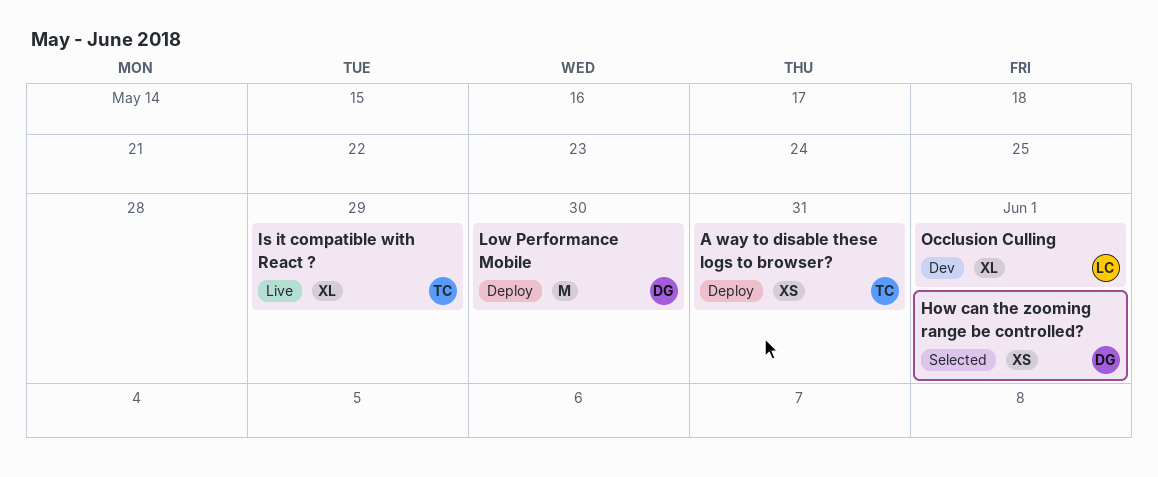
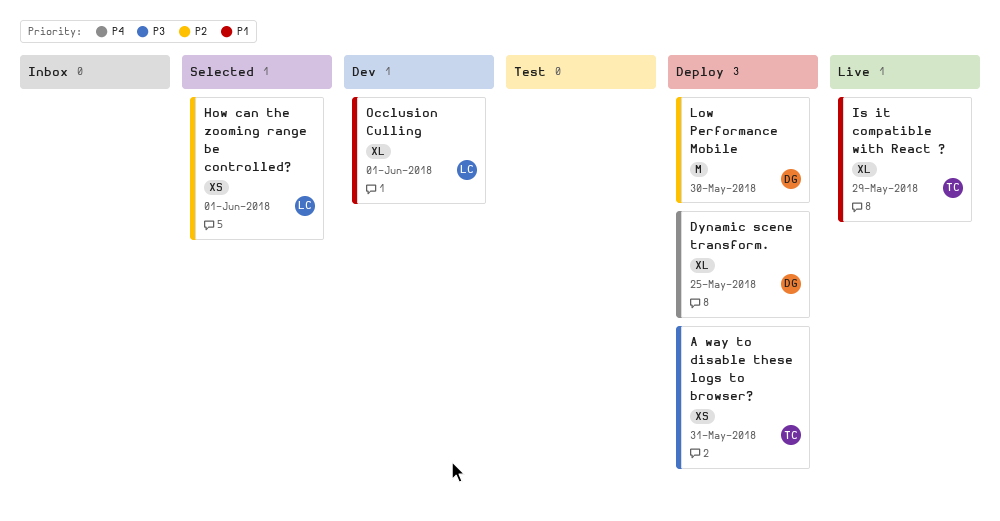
Dynamic scene transform.: none -> present
How can the zooming range be controlled?, owner: DG -> LC

